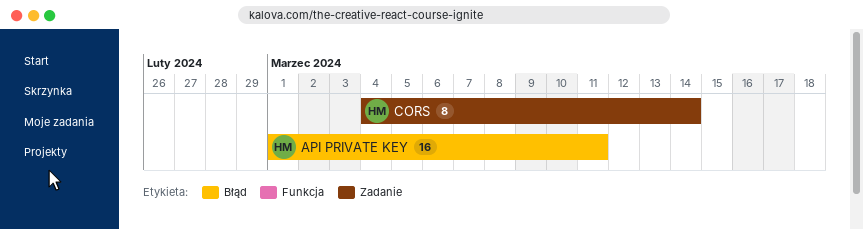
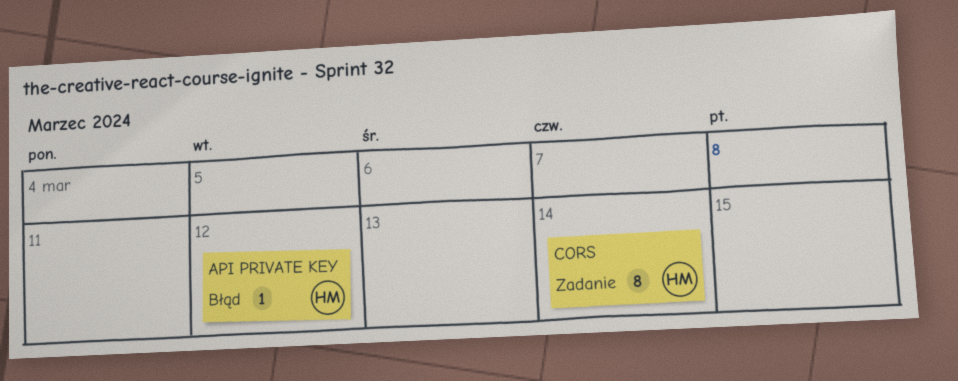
API PRIVATE KEY, estimate: 16 -> 1
API PRIVATE KEY, due: Mar 11 -> Mar 12

